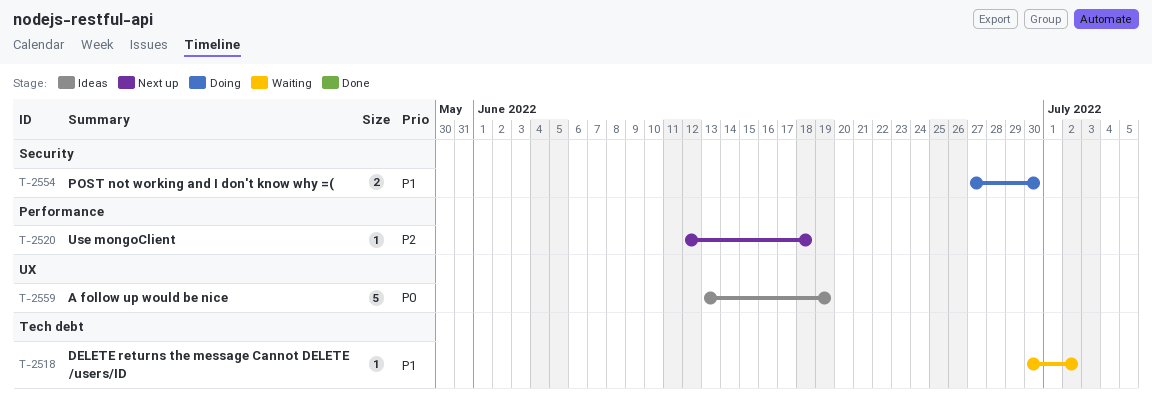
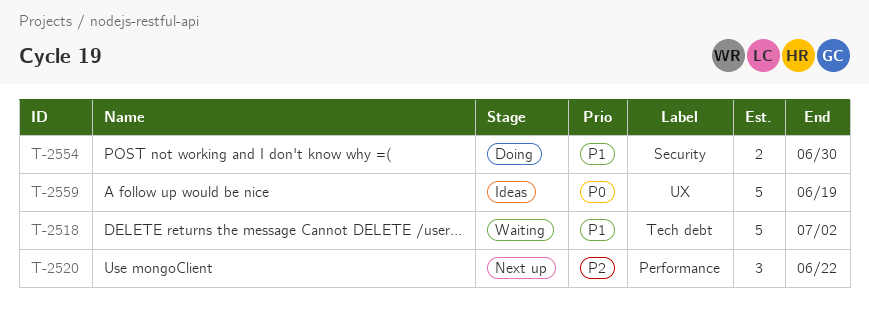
T-2518, estimate: 1 -> 5
T-2520, estimate: 1 -> 3
T-2520, due: Jun 18 -> Jun 22

